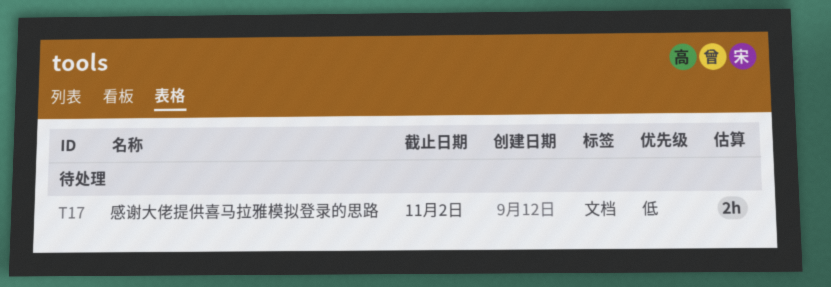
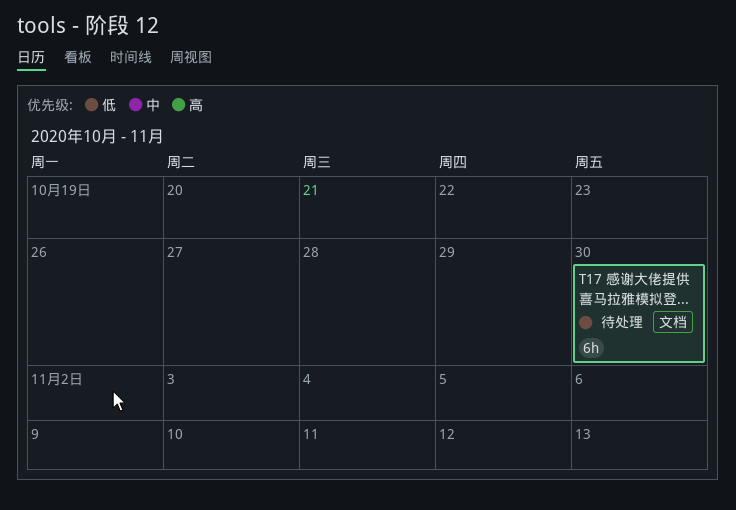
T17, estimate: 2h -> 6h
T17, due: Nov 2 -> Oct 30

